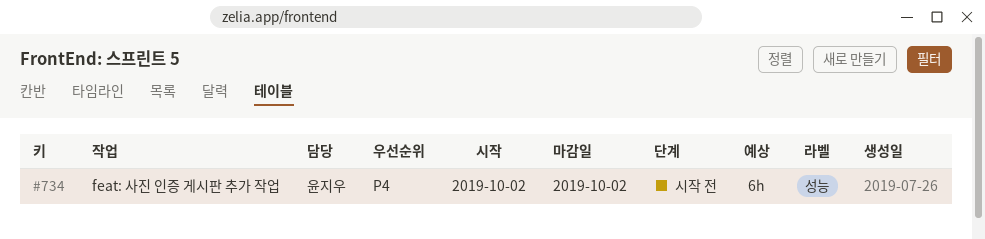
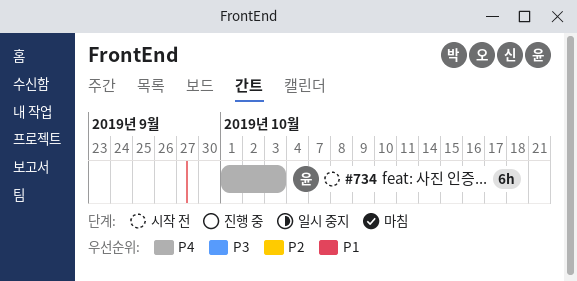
#734, start: Oct 2 -> Oct 1
#734, due: Oct 2 -> Oct 3

